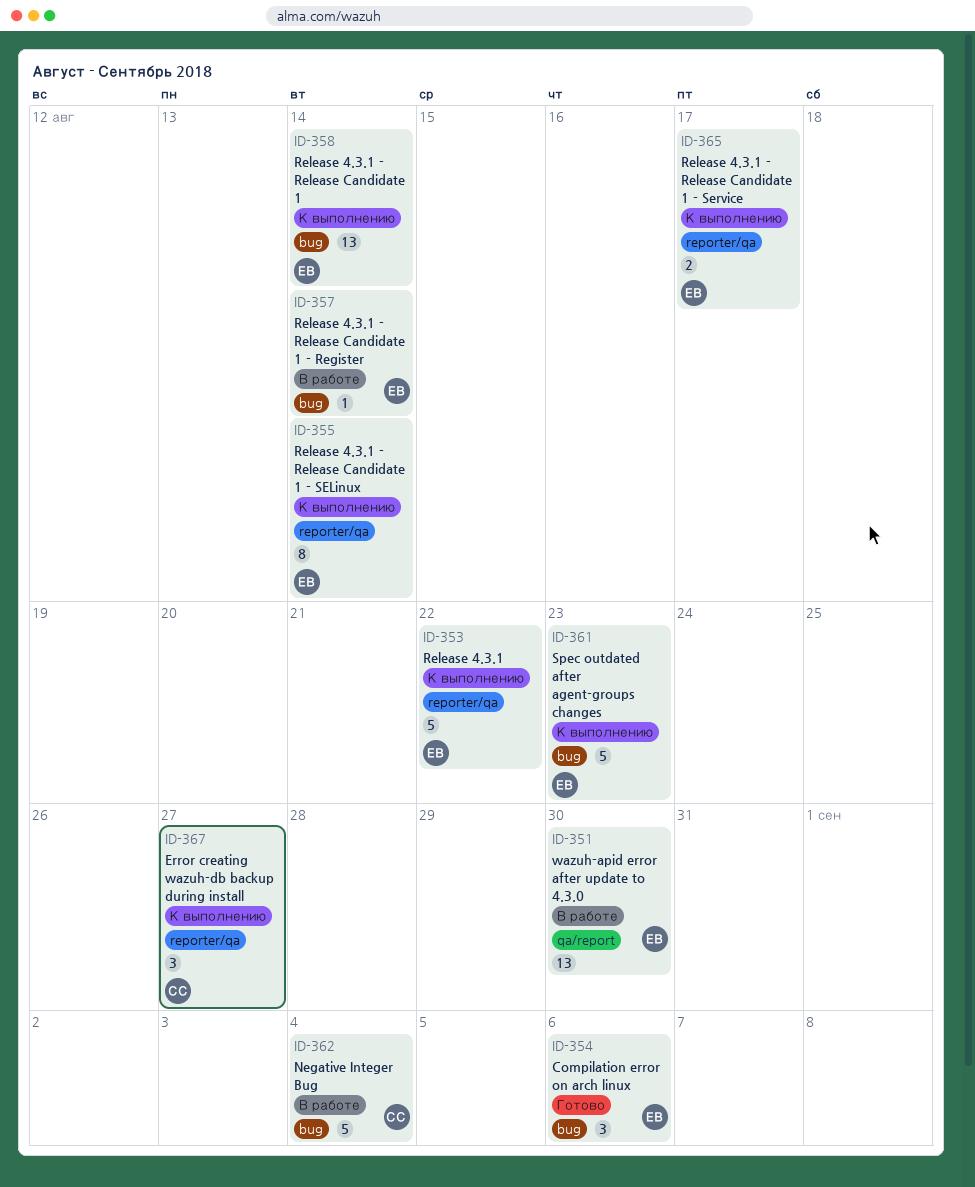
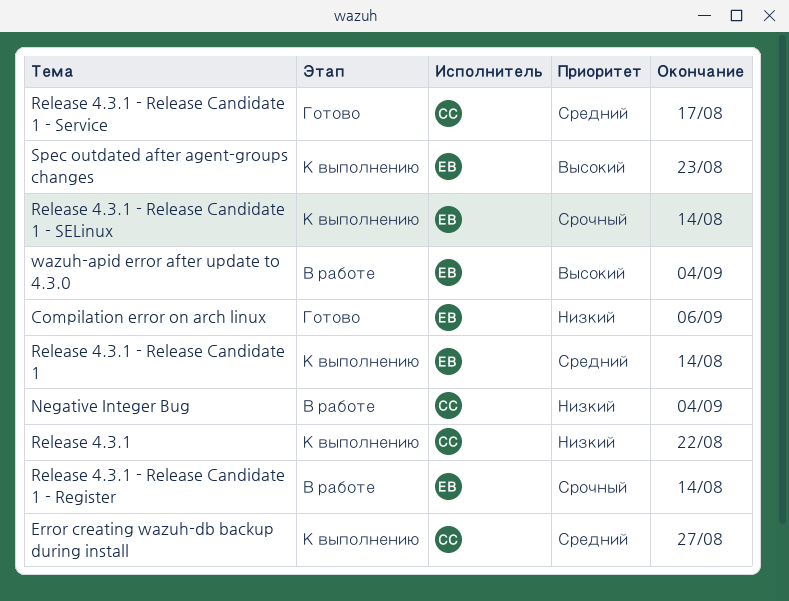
Release 4.3.1, owner: ЕВ -> СС
Release 4.3.1 - Release Candidate 1 - Service, status: К выполнению -> Готово
Release 4.3.1 - Release Candidate 1 - Service, owner: ЕВ -> СС
wazuh-apid error after update to 4.3.0, due: Aug 30 -> Sep 4

